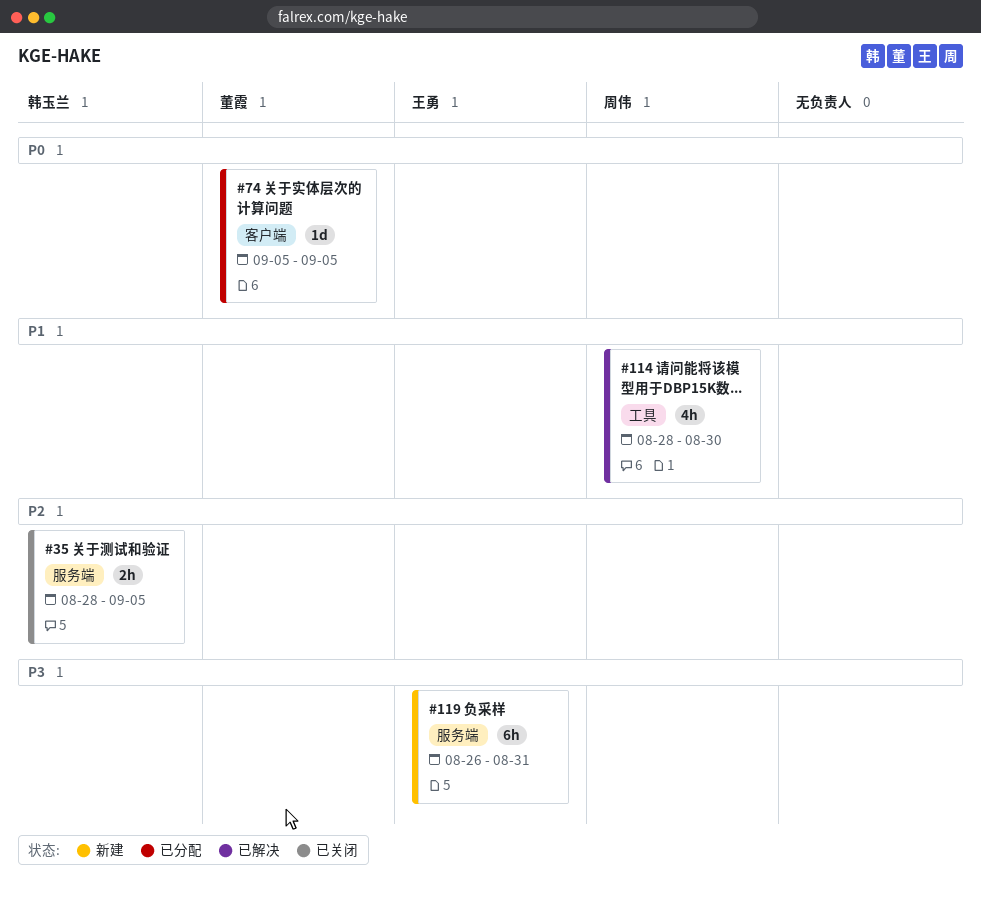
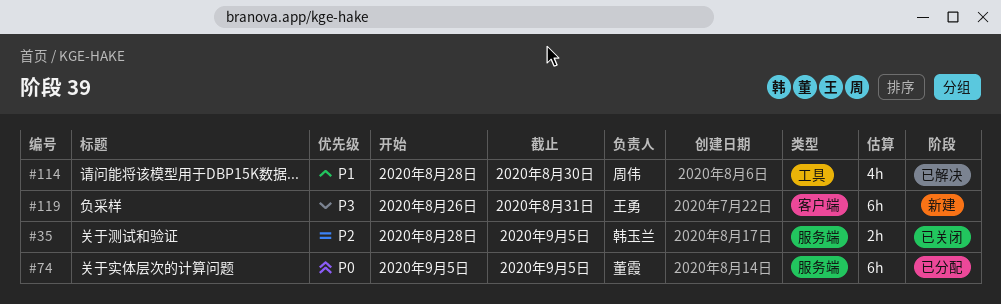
#74, label: 客户端 -> 服务端
#74, estimate: 1d -> 6h
#119, label: 服务端 -> 客户端

